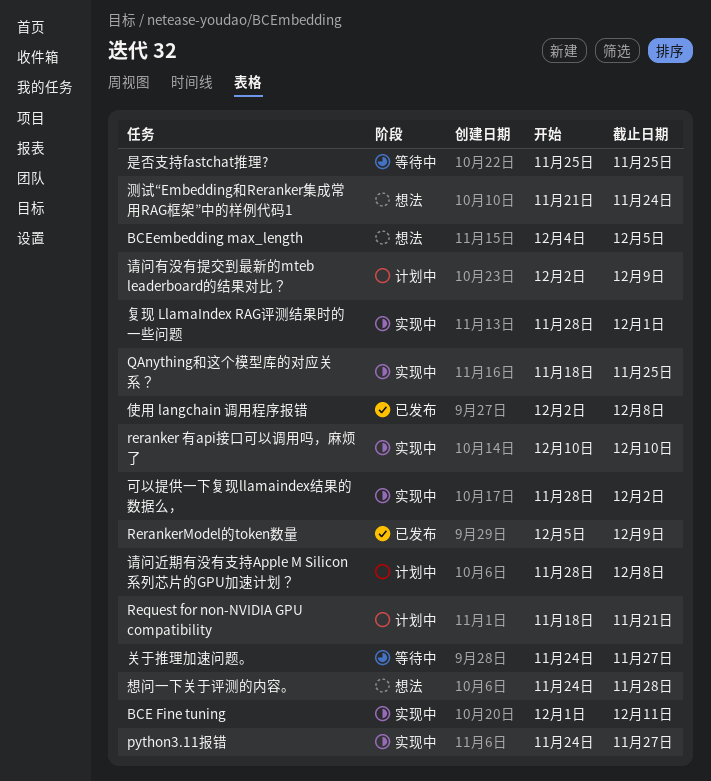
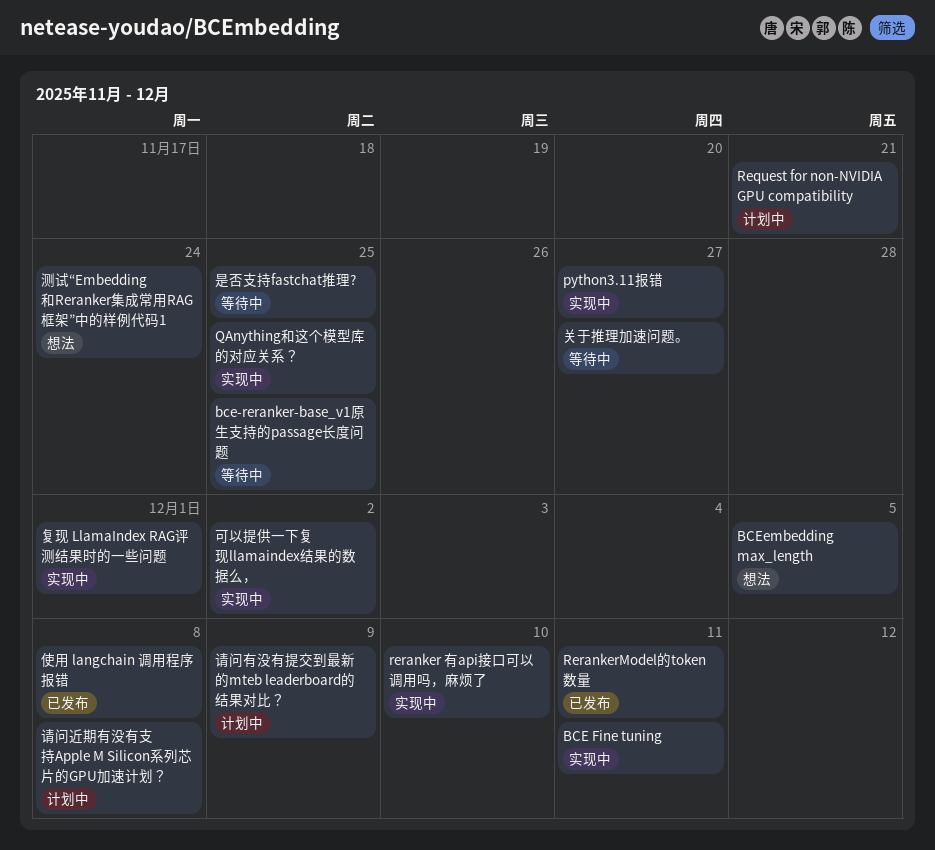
bce-reranker-base_v1原生支持的passage长度问题: none -> present
RerankerModel的token数量, due: Dec 9 -> Dec 11
想问一下关于评测的内容。: present -> none

